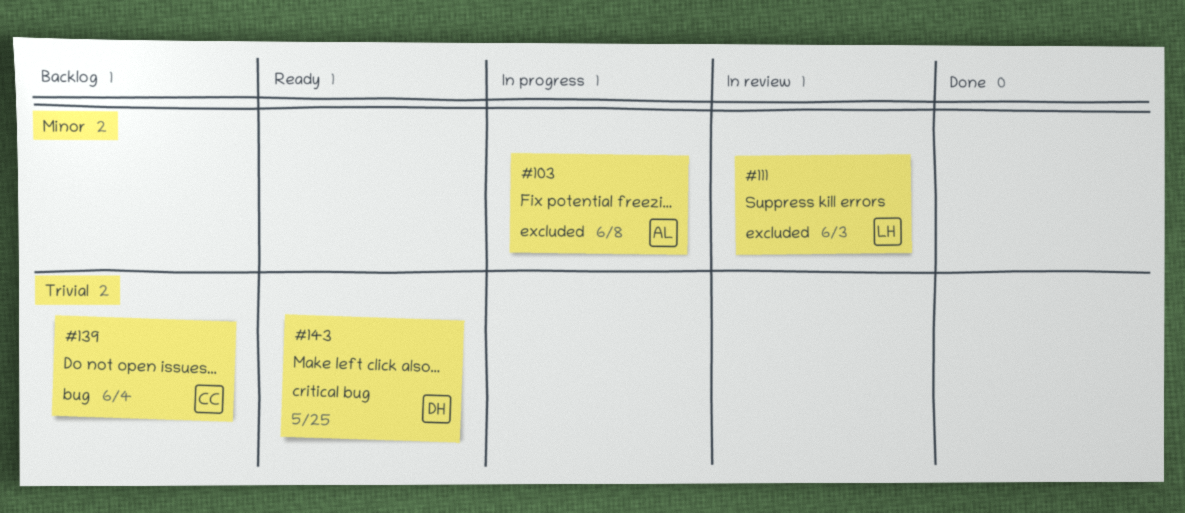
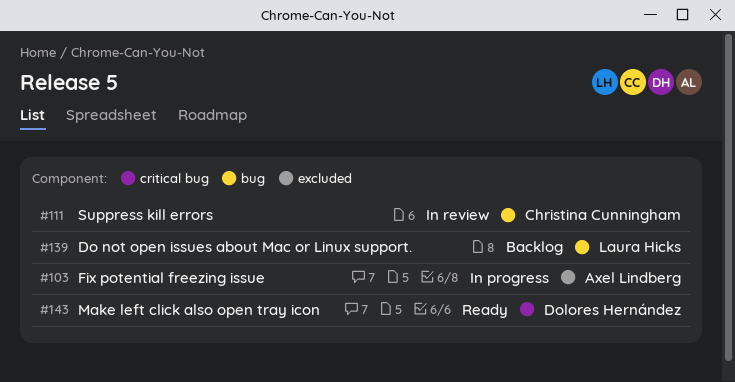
#111, owner: Laura Hicks -> Christina Cunningham
#111, label: excluded -> bug
#139, owner: Christina Cunningham -> Laura Hicks

